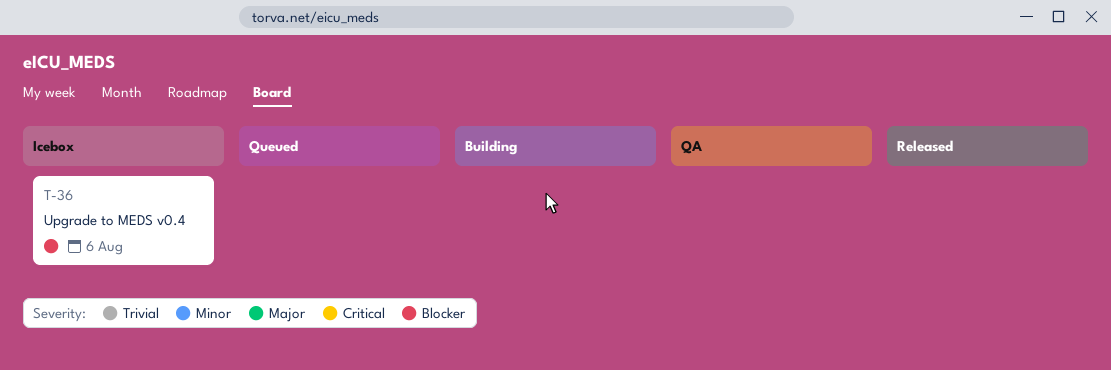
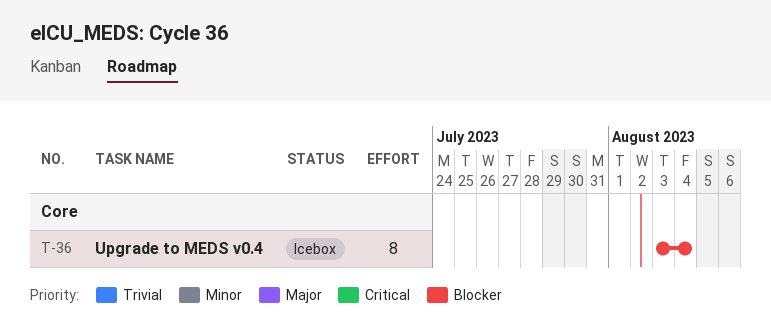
T-36, due: Aug 6 -> Aug 4

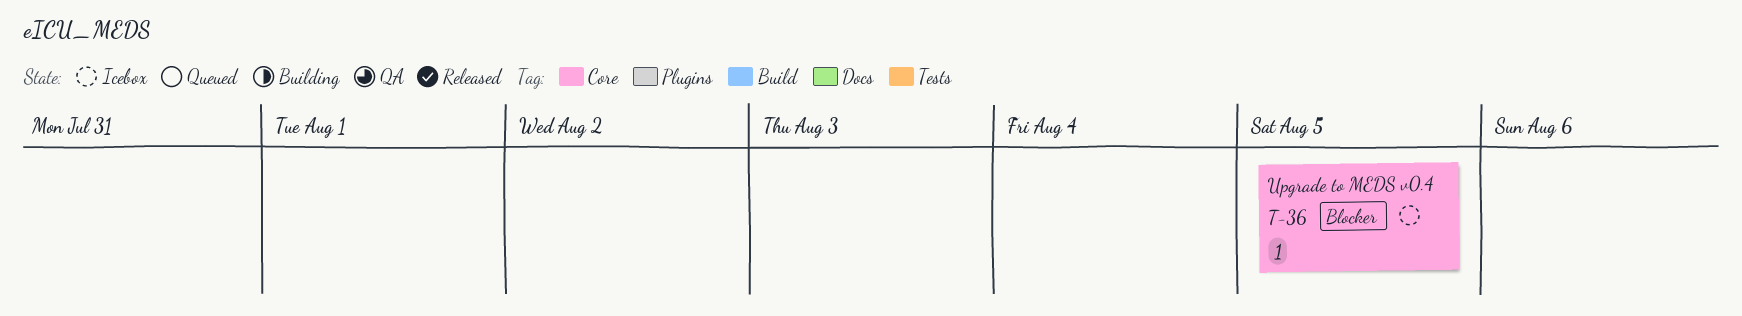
T-36, estimate: 8 -> 1
T-36, due: Aug 4 -> Aug 5

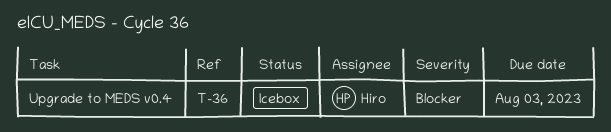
T-36, due: Aug 5 -> Aug 3

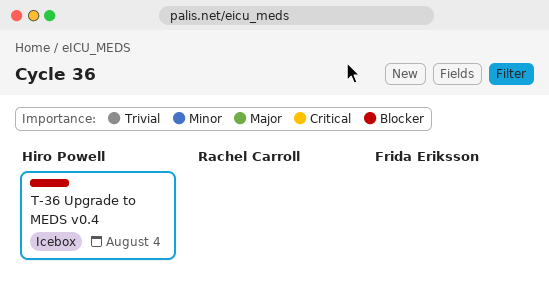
T-36, due: Aug 3 -> Aug 4

